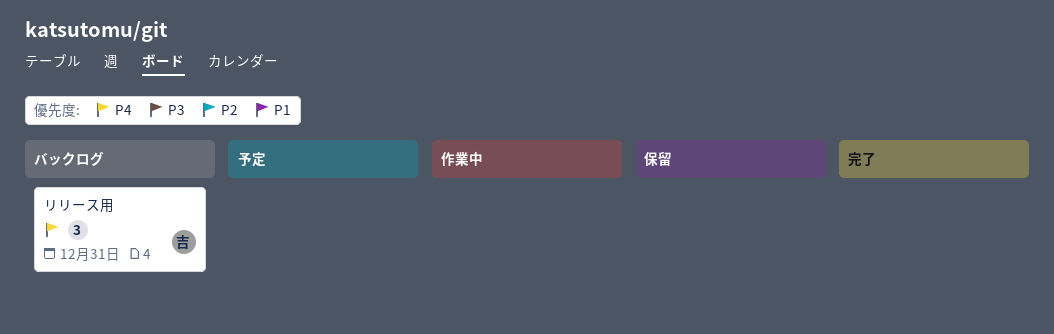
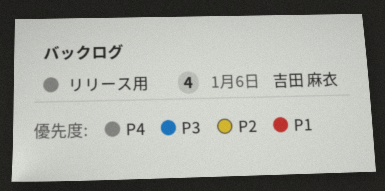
リリース用, estimate: 3 -> 4
リリース用, due: Dec 31 -> Jan 6

